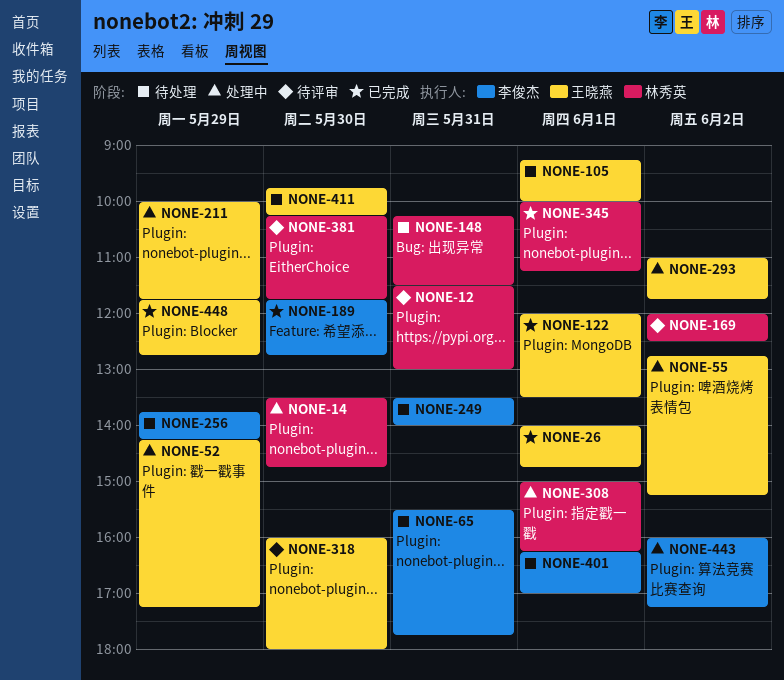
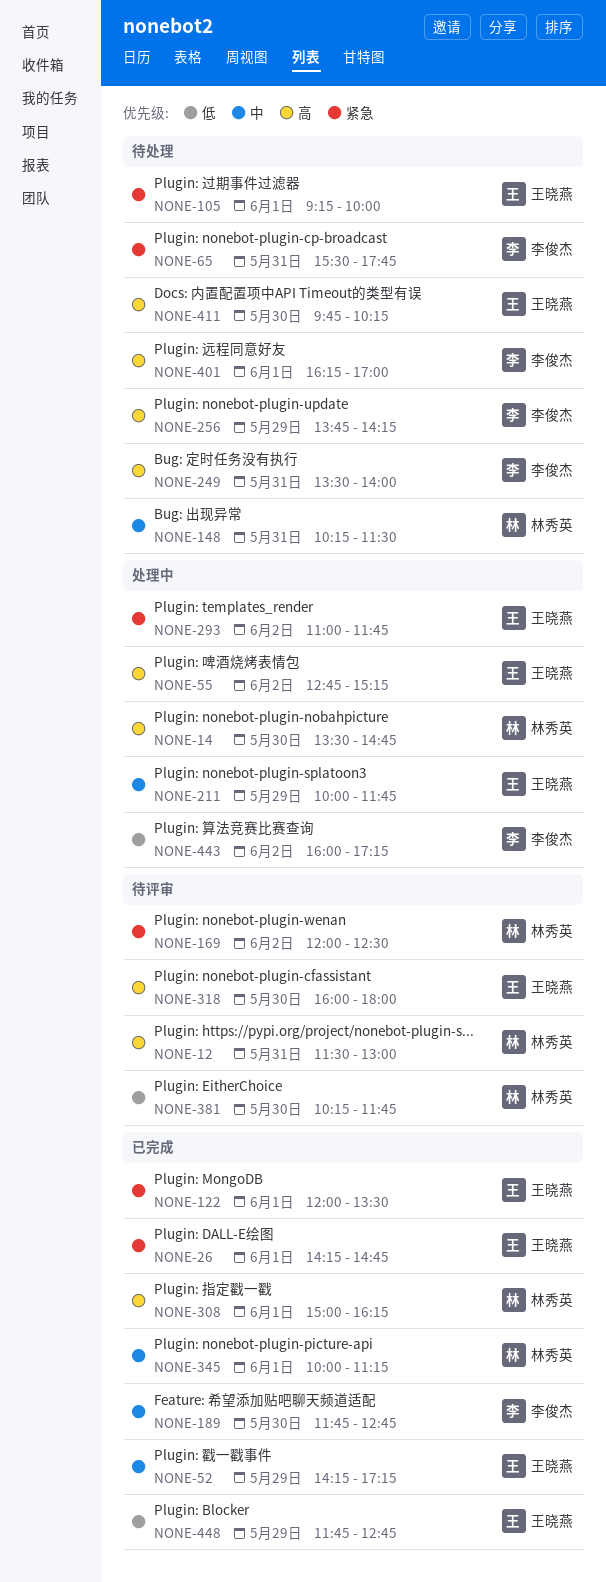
NONE-26, begins: 14:00 -> 14:15
NONE-52, status: 处理中 -> 已完成
NONE-308, status: 处理中 -> 已完成

